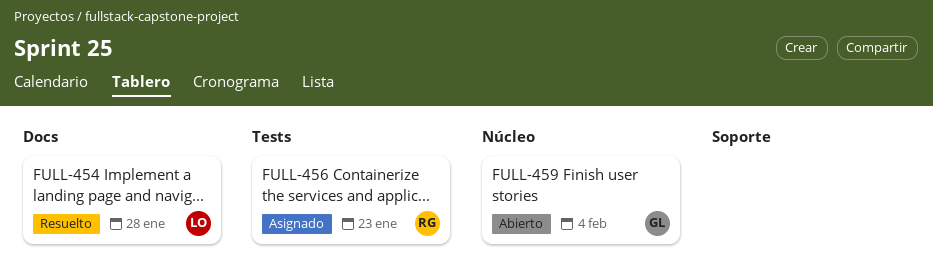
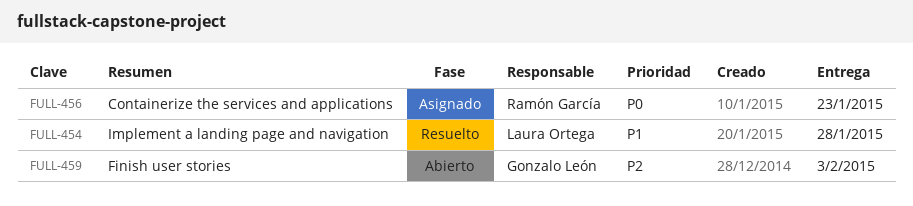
FULL-459, due: Feb 4 -> Feb 3

